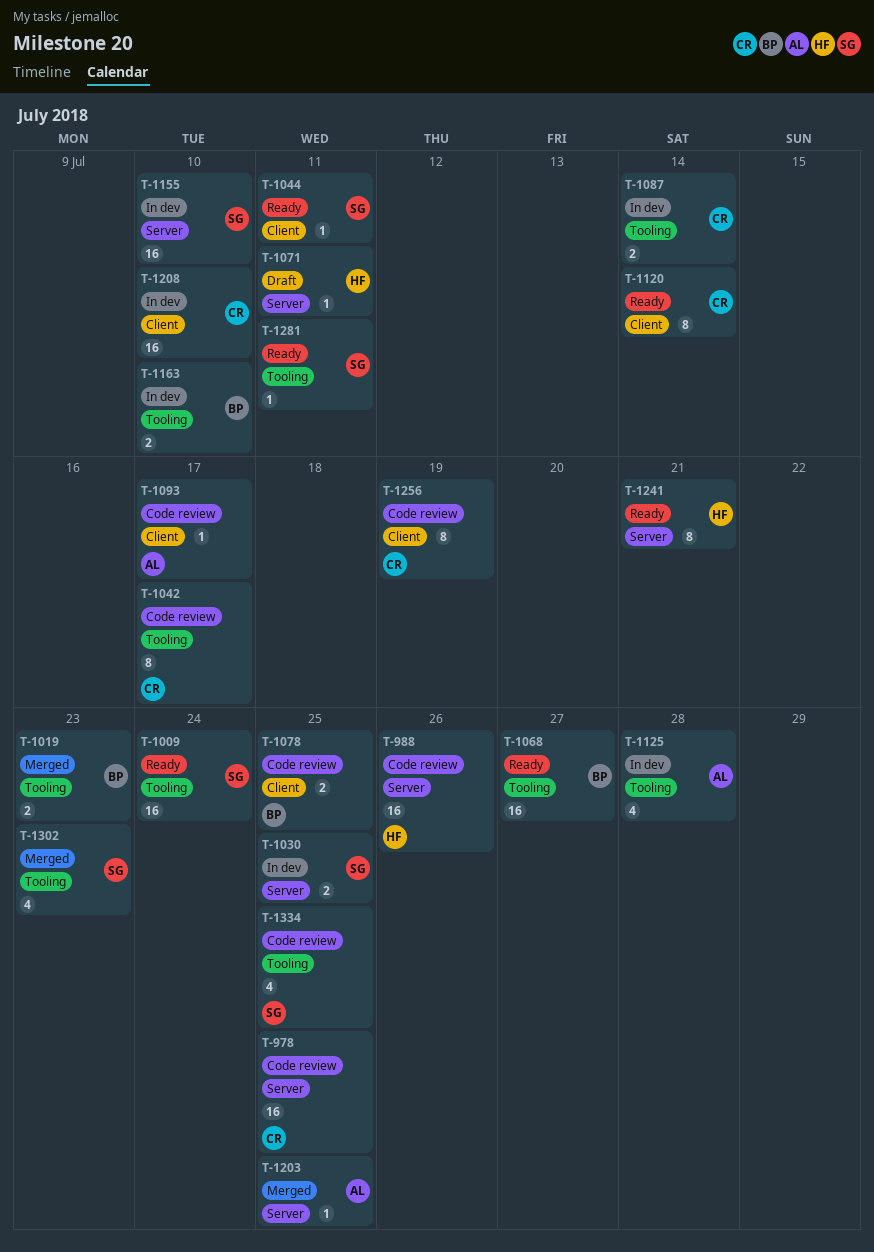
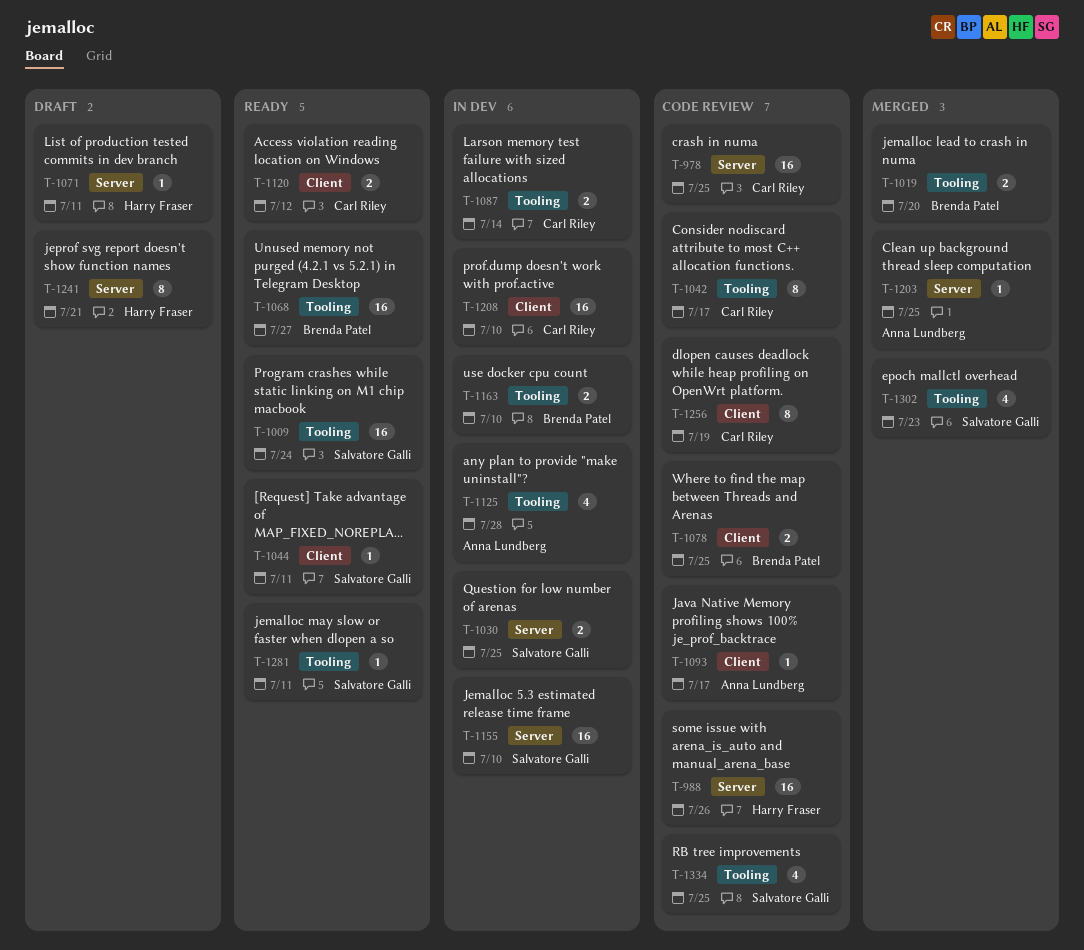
T-1019, due: Jul 23 -> Jul 20
T-1120, estimate: 8 -> 2
T-1120, due: Jul 14 -> Jul 12
T-1241, status: Ready -> Draft

